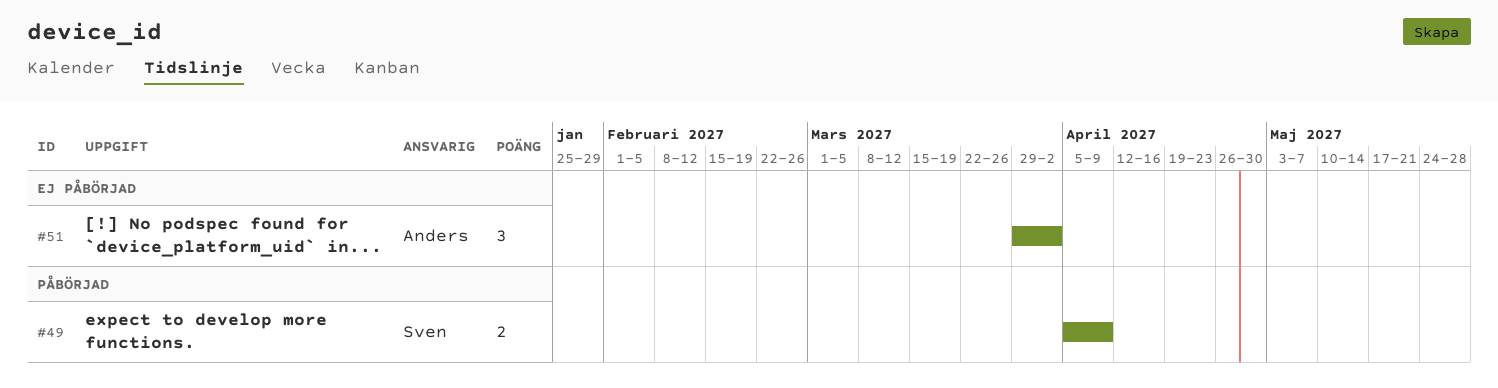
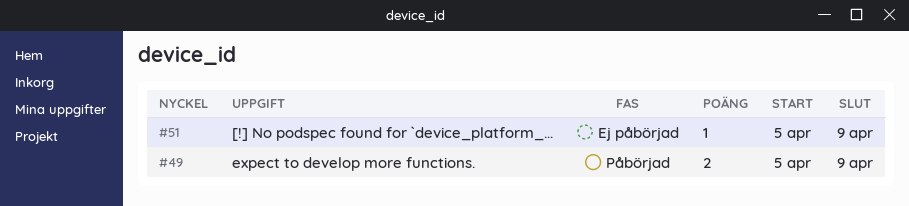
#51, estimate: 3 -> 1
#51, start: Mar 29 -> Apr 5
#51, due: Apr 2 -> Apr 9

